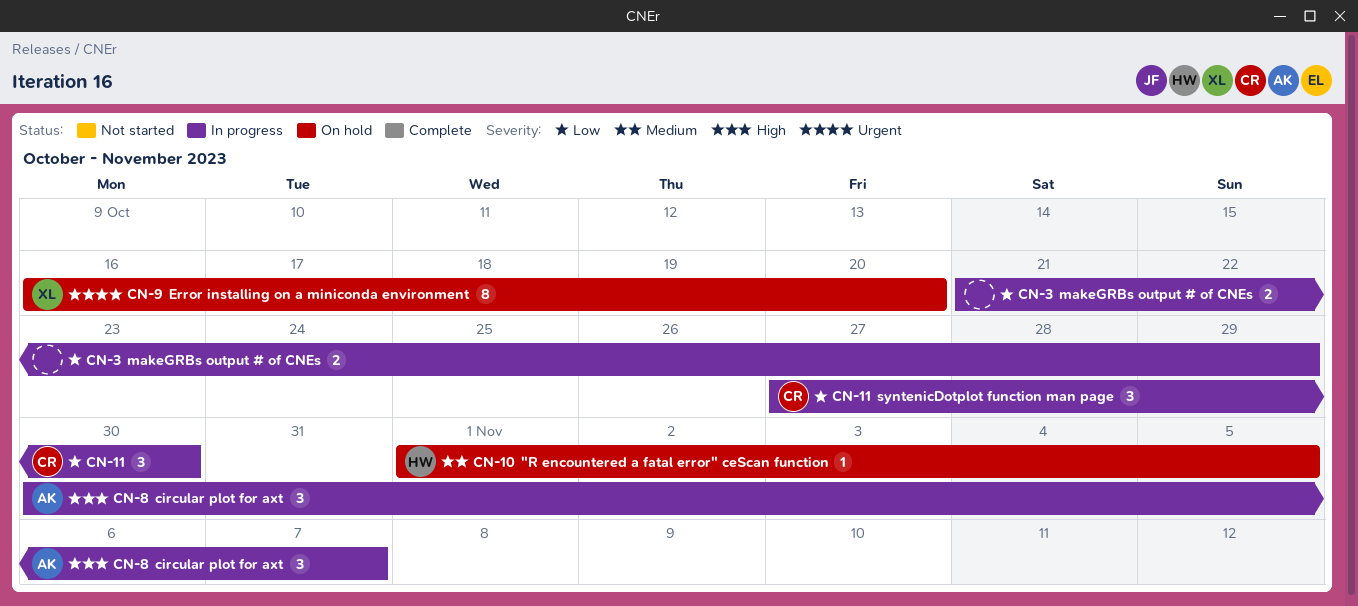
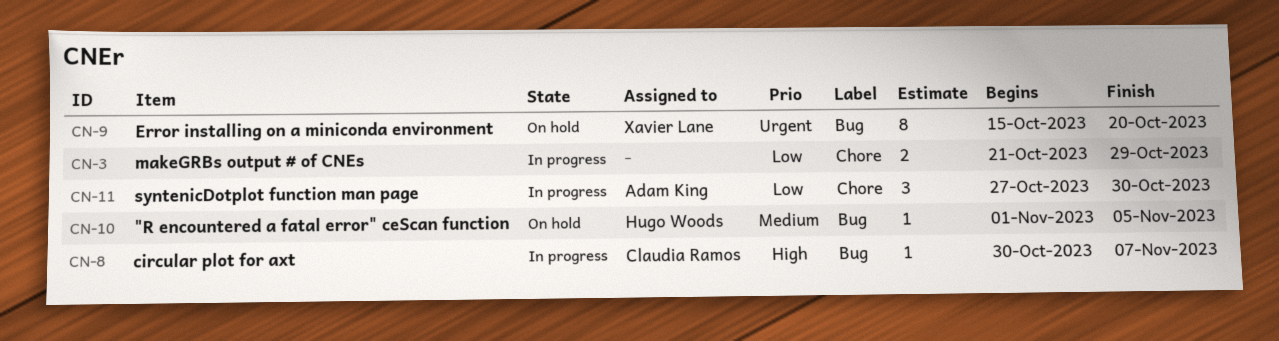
CN-8, owner: Adam King -> Claudia Ramos
CN-8, estimate: 3 -> 1
CN-9, start: Oct 16 -> Oct 15
CN-11, owner: Claudia Ramos -> Adam King

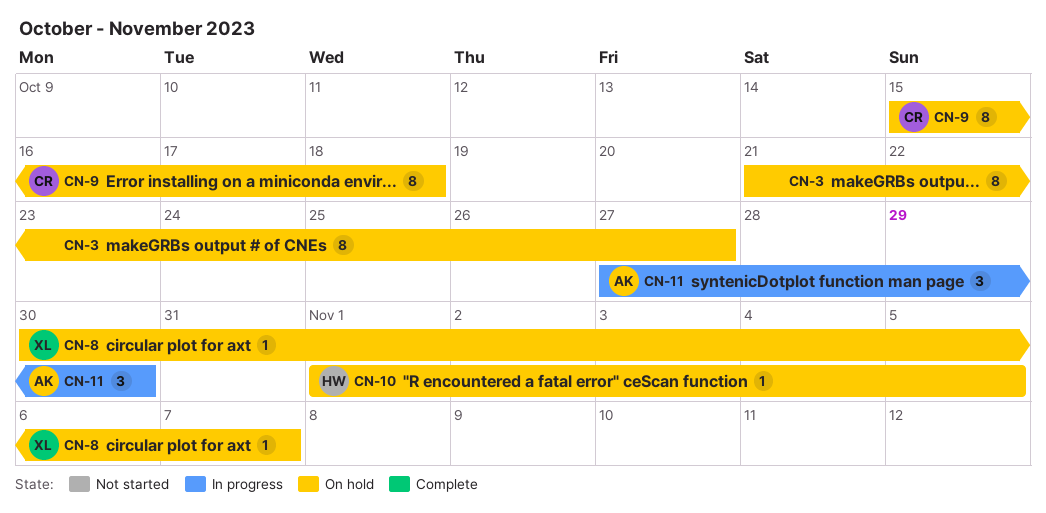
CN-3, status: In progress -> On hold
CN-3, estimate: 2 -> 8
CN-3, due: Oct 29 -> Oct 27
CN-8, status: In progress -> On hold
CN-8, owner: Claudia Ramos -> Xavier Lane
CN-9, owner: Xavier Lane -> Claudia Ramos
CN-9, due: Oct 20 -> Oct 18

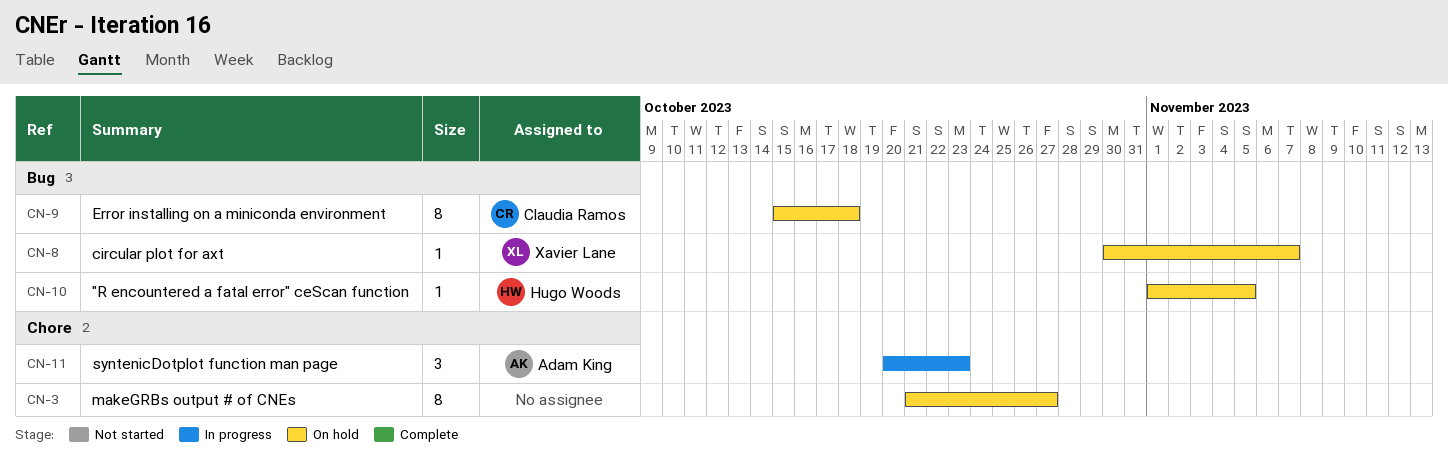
CN-11, start: Oct 27 -> Oct 20
CN-11, due: Oct 30 -> Oct 23

